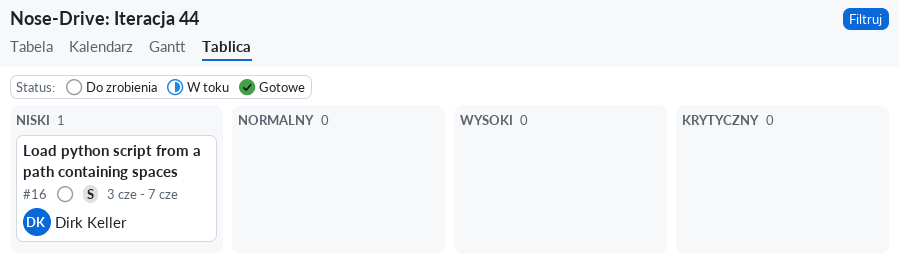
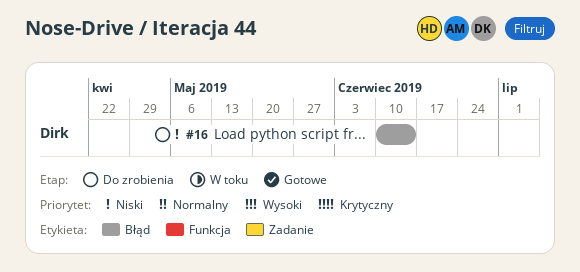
#16, start: Jun 3 -> Jun 10
#16, due: Jun 7 -> Jun 14

